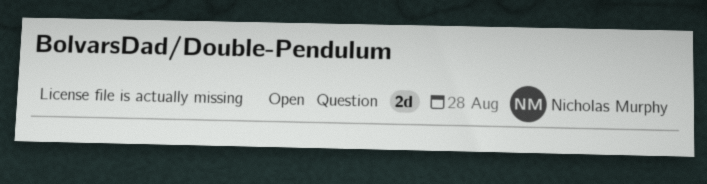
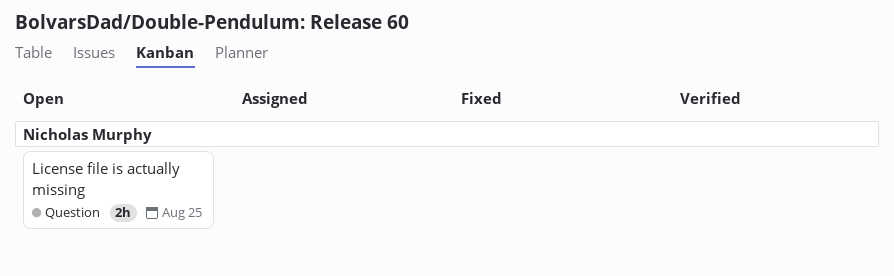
License file is actually missing, estimate: 2d -> 2h
License file is actually missing, due: Aug 28 -> Aug 25

